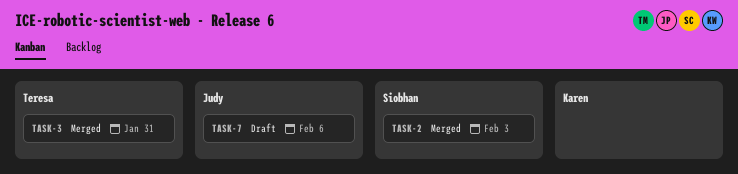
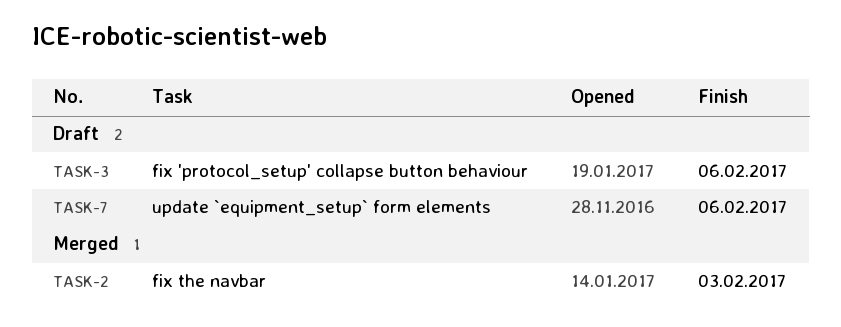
TASK-3, status: Merged -> Draft
TASK-3, due: Jan 31 -> Feb 6

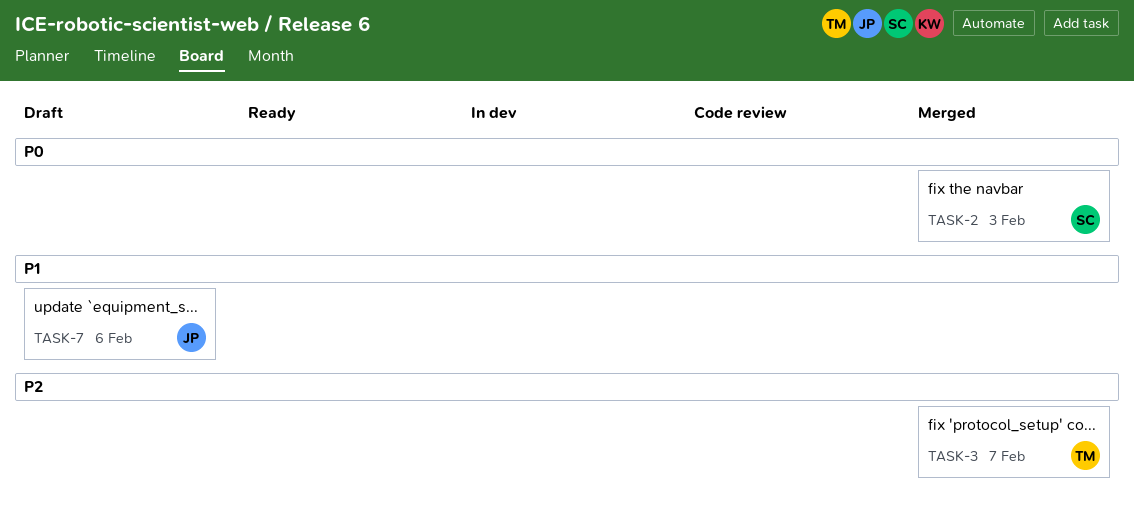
TASK-3, status: Draft -> Merged
TASK-3, due: Feb 6 -> Feb 7

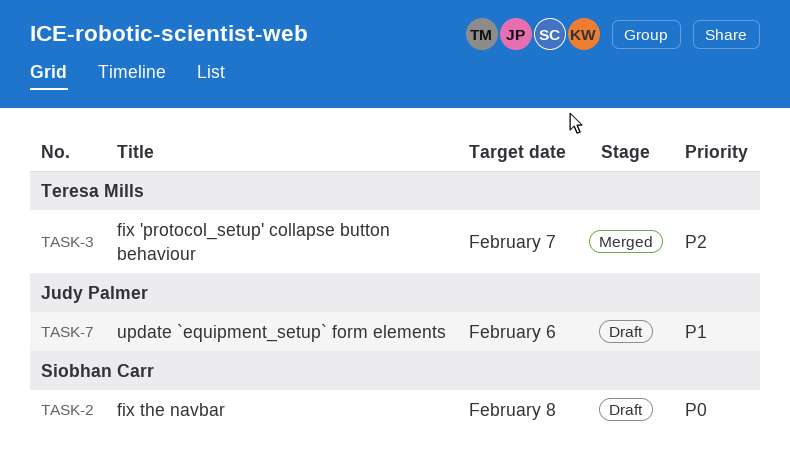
TASK-2, status: Merged -> Draft
TASK-2, due: Feb 3 -> Feb 8

